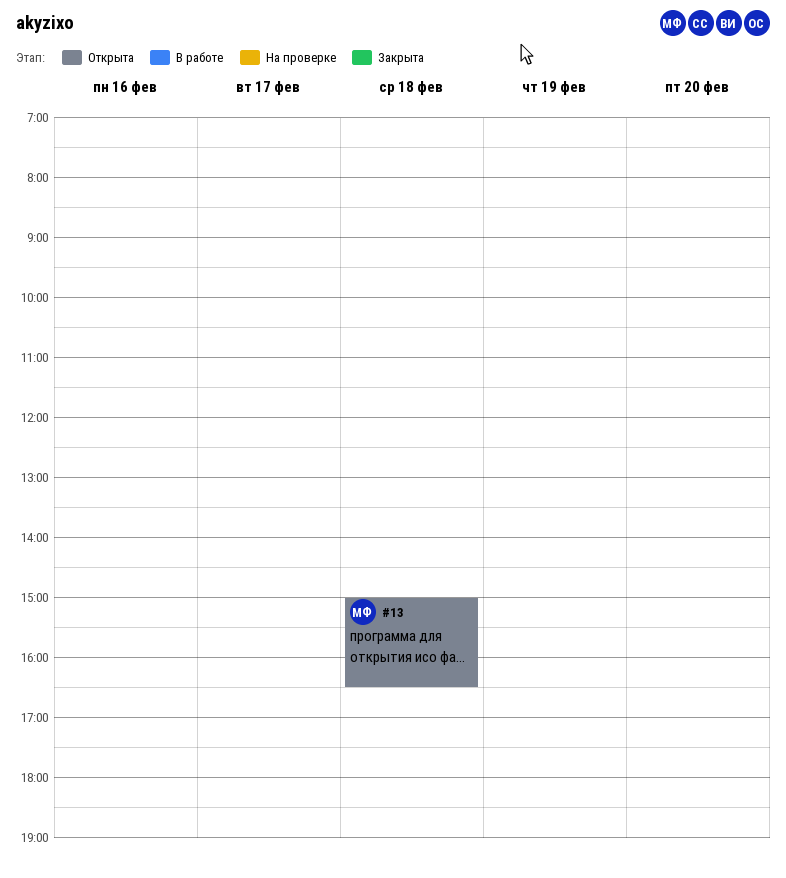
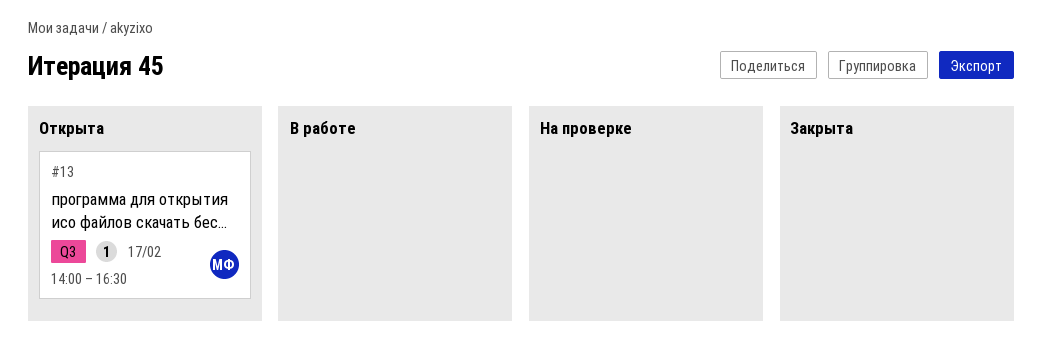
#13, day: Feb 18 -> Feb 17
#13, begins: 15:00 -> 14:00

